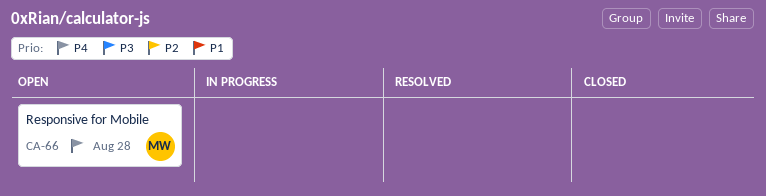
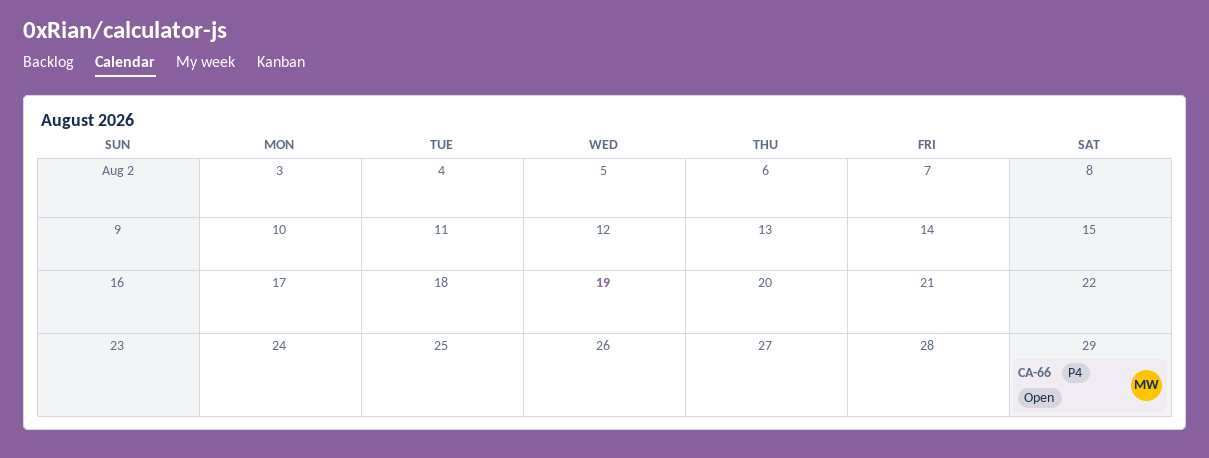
CA-66, due: Aug 28 -> Aug 29

